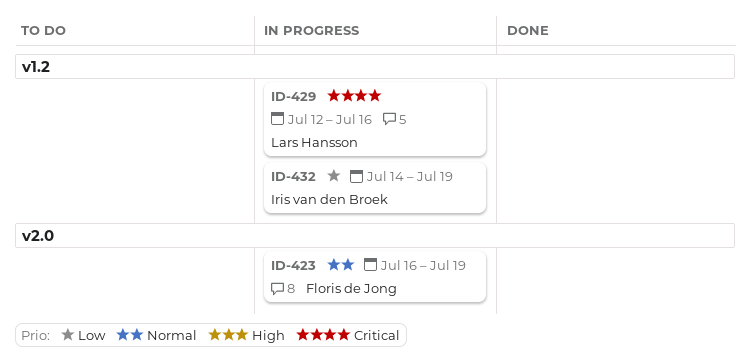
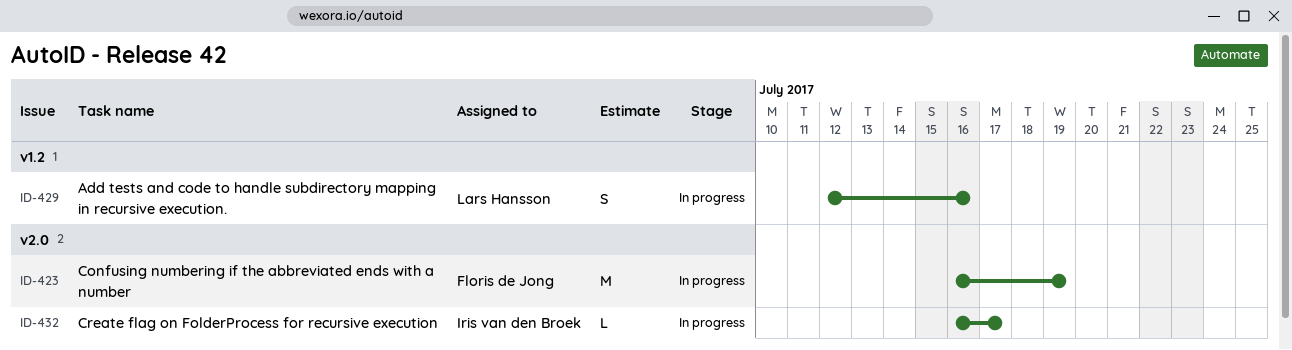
ID-432, label: v1.2 -> v2.0
ID-432, start: Jul 14 -> Jul 16
ID-432, due: Jul 19 -> Jul 17

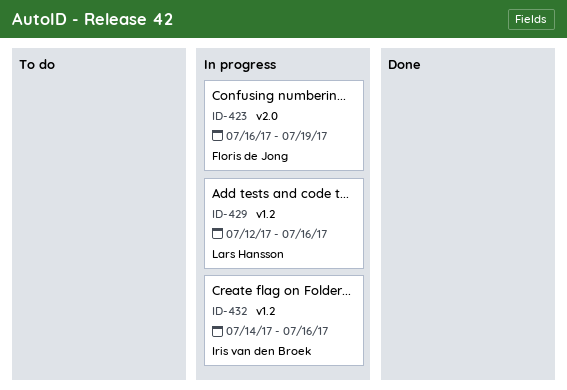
ID-432, label: v2.0 -> v1.2
ID-432, start: Jul 16 -> Jul 14
ID-432, due: Jul 17 -> Jul 16

